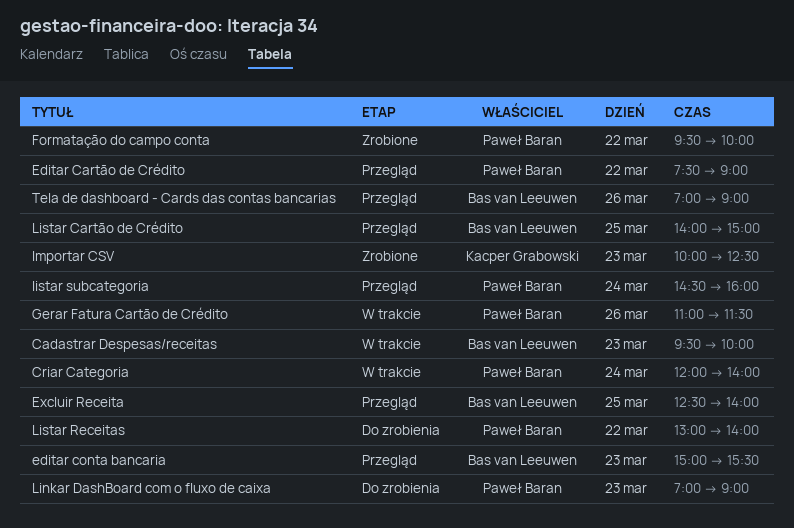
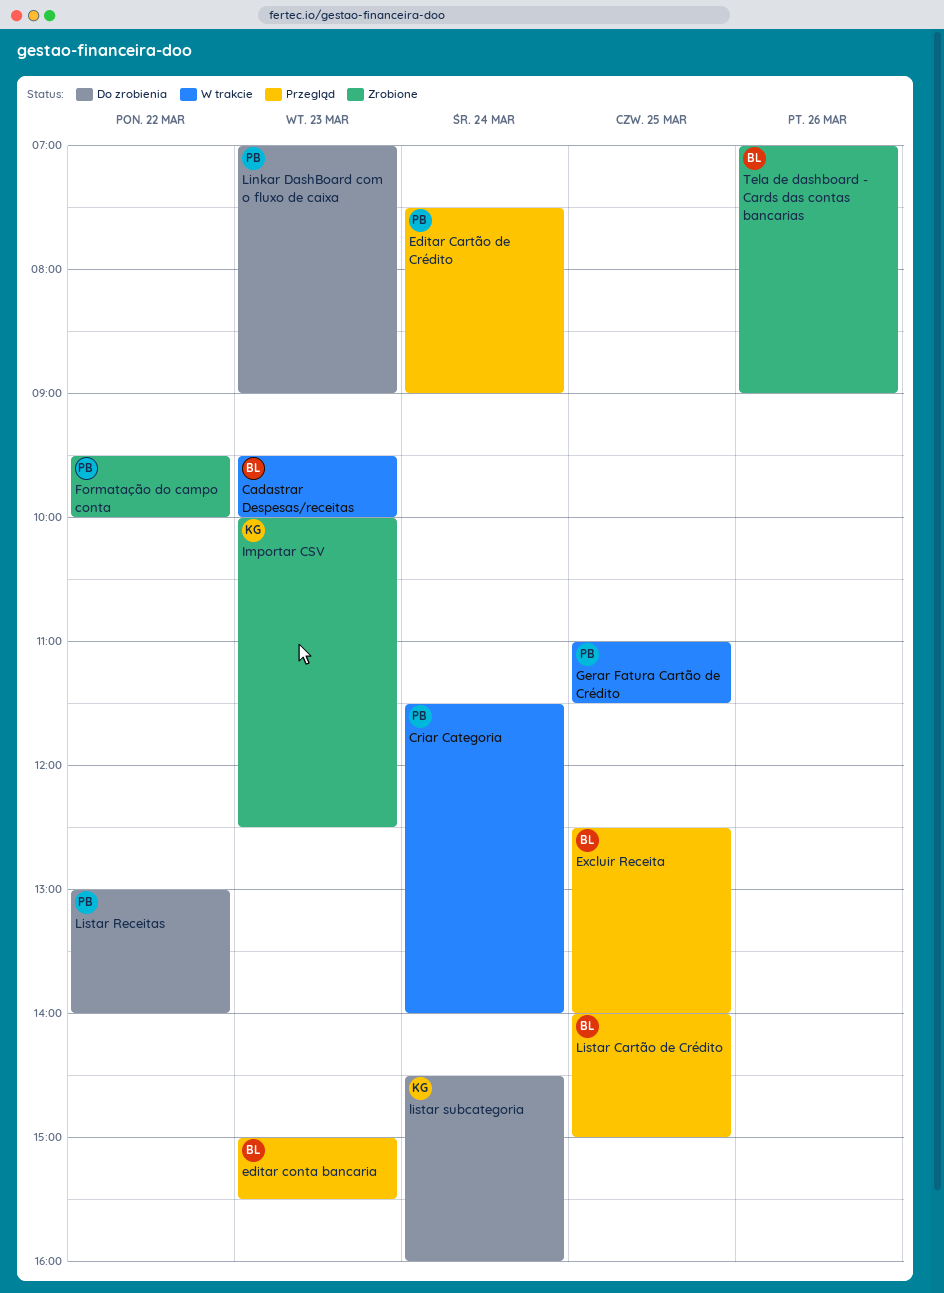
Criar Categoria, begins: 12:00 -> 11:30
Editar Cartão de Crédito, day: Mar 22 -> Mar 24
Gerar Fatura Cartão de Crédito, day: Mar 26 -> Mar 25
listar subcategoria, status: Przegląd -> Do zrobienia
listar subcategoria, owner: Paweł Baran -> Kacper Grabowski
Tela de dashboard - Cards das contas bancarias, status: Przegląd -> Zrobione

